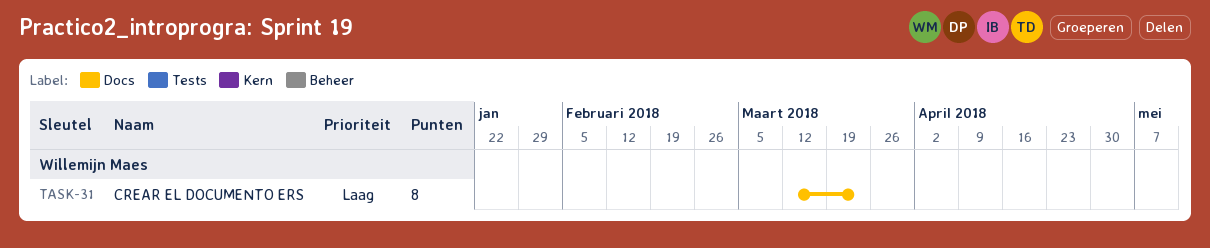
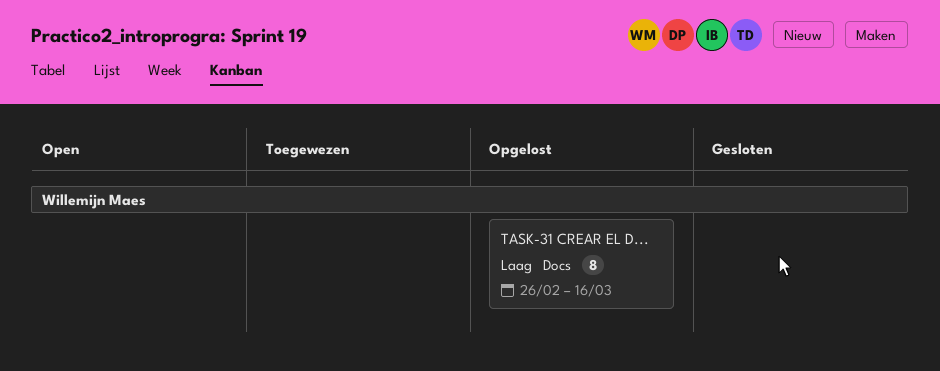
TASK-31, start: Mar 12 -> Feb 26
TASK-31, due: Mar 23 -> Mar 16

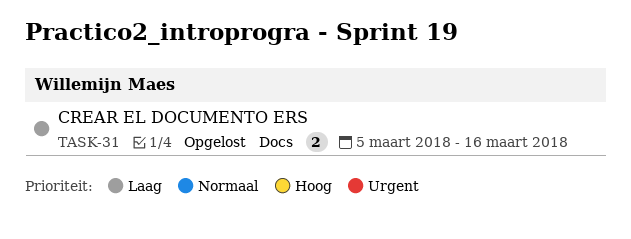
TASK-31, estimate: 8 -> 2
TASK-31, start: Feb 26 -> Mar 5

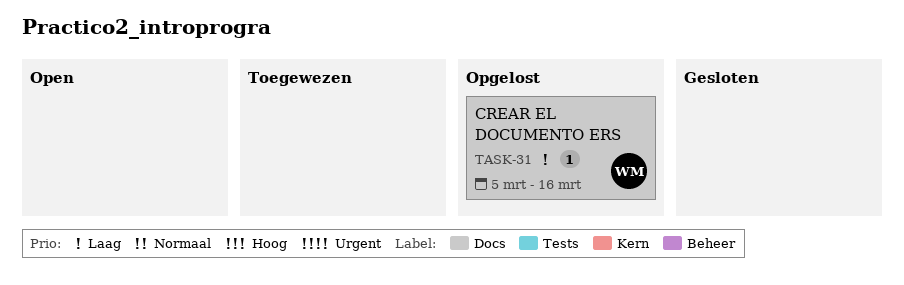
TASK-31, estimate: 2 -> 1

